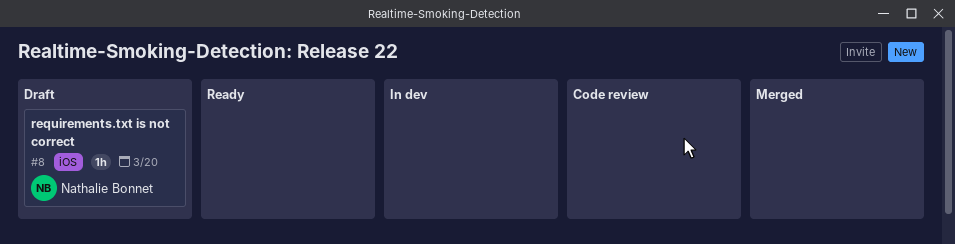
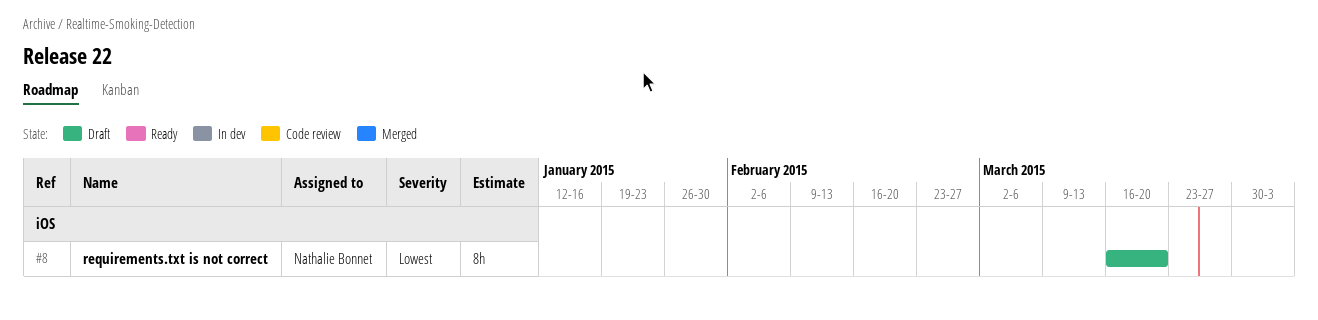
#8, estimate: 1h -> 8h

